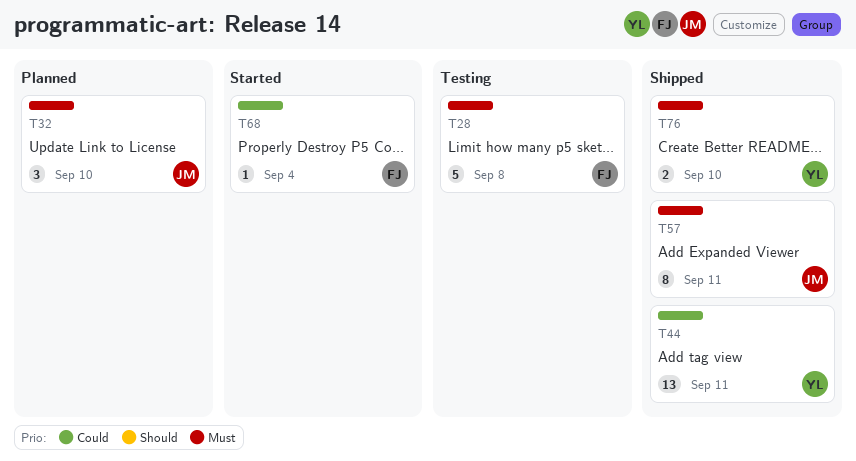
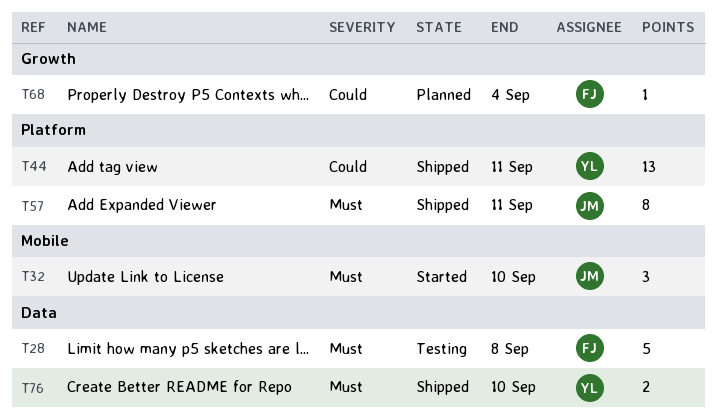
T32, status: Planned -> Started
T68, status: Started -> Planned

